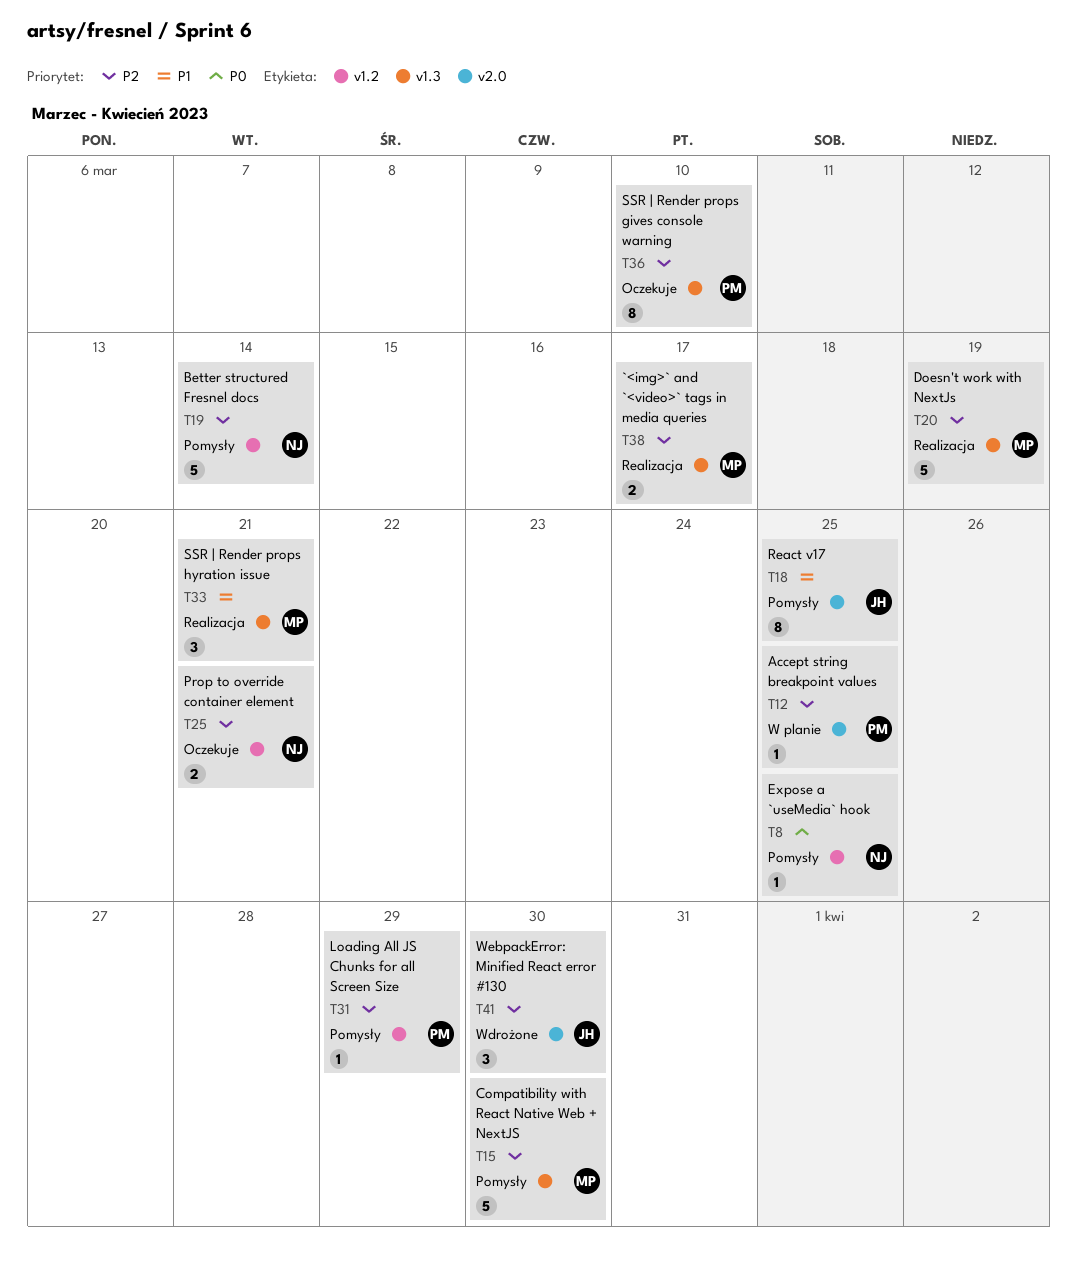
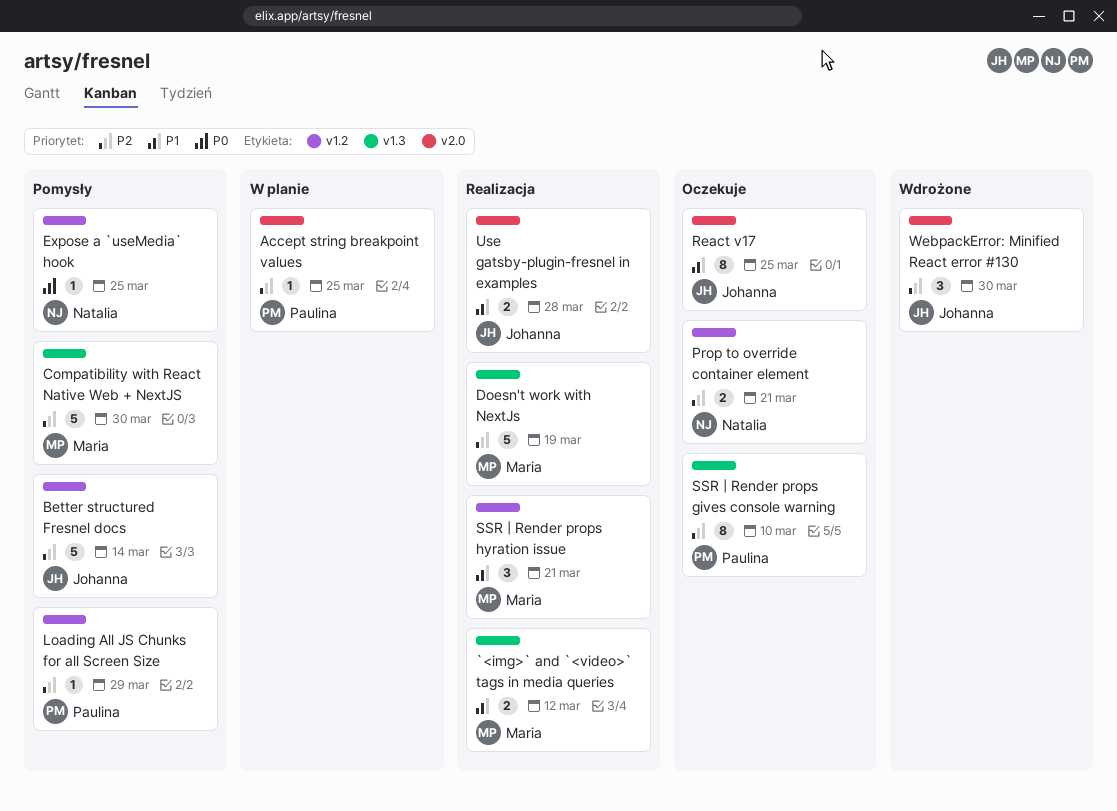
`<img>` and `<video>` tags in media queries, priority: P2 -> P1
`<img>` and `<video>` tags in media queries, due: Mar 17 -> Mar 12
Better structured Fresnel docs, owner: Natalia -> Johanna
React v17, status: Pomysły -> Oczekuje
SSR | Render props hyration issue, label: v1.3 -> v1.2
Use gatsby-plugin-fresnel in examples: none -> present

